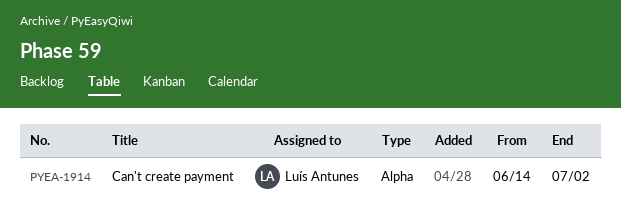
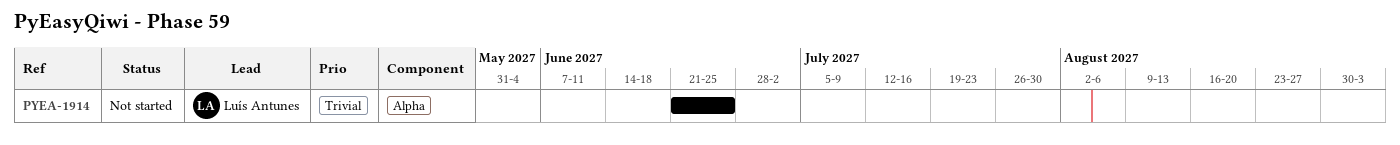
PYEA-1914, start: Jun 14 -> Jun 21
PYEA-1914, due: Jul 2 -> Jun 25

